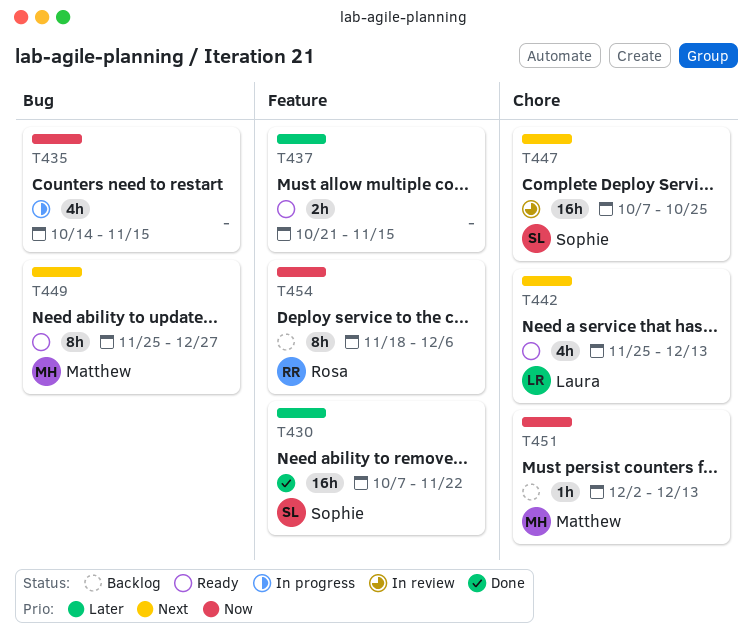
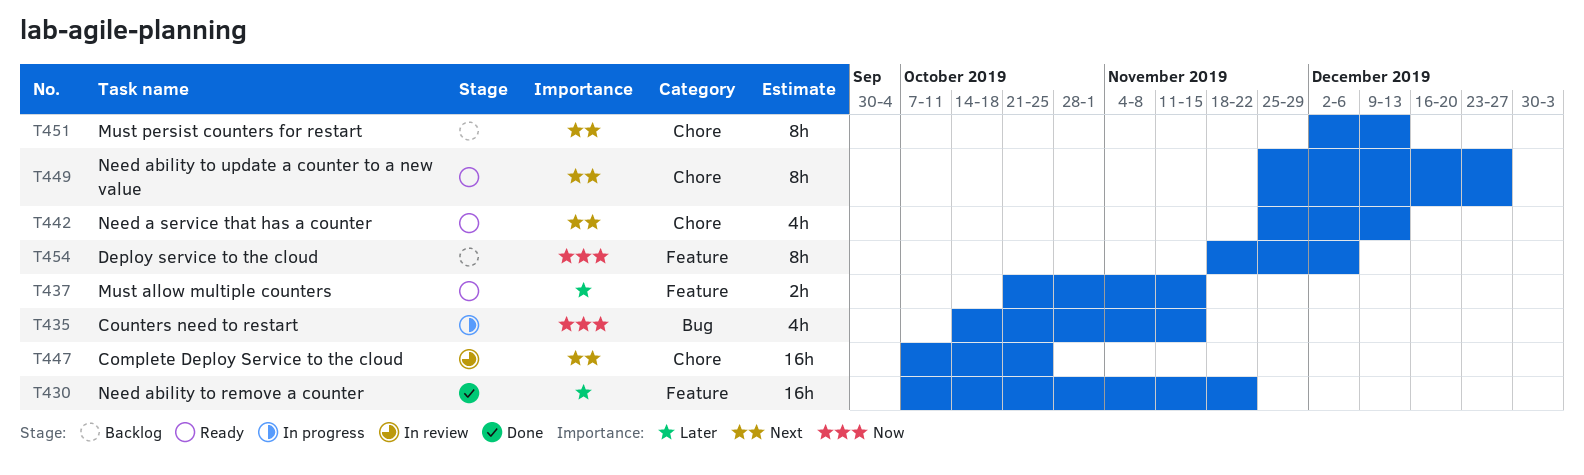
T449, label: Bug -> Chore
T451, priority: Now -> Next
T451, estimate: 1h -> 8h

